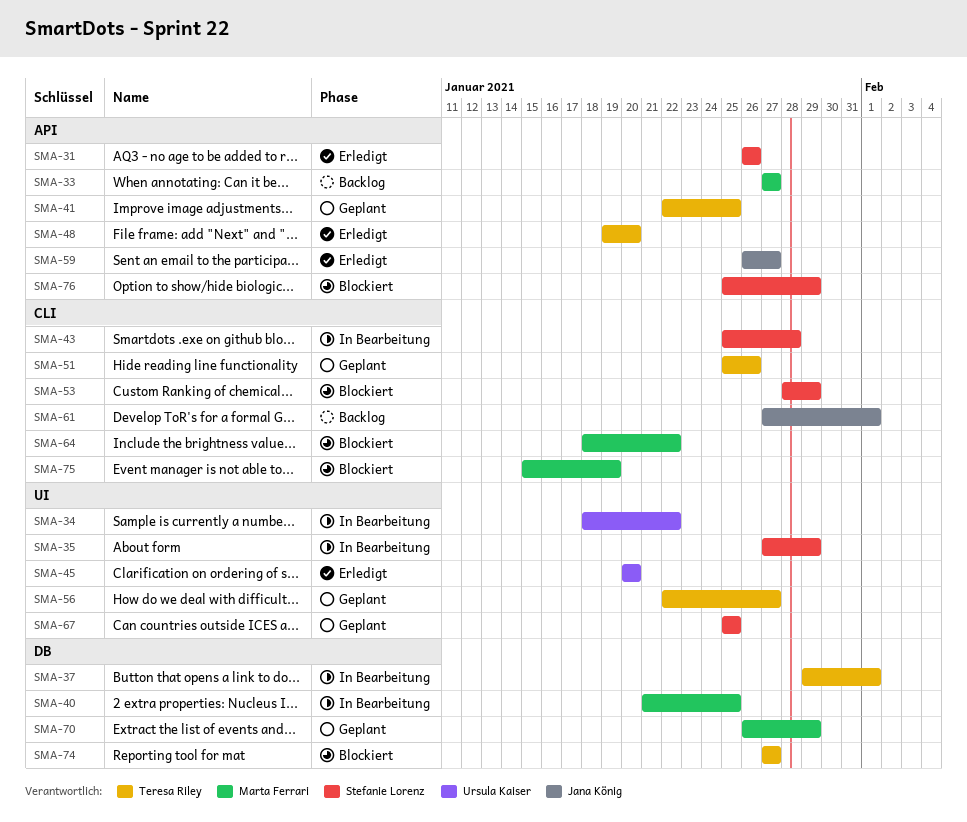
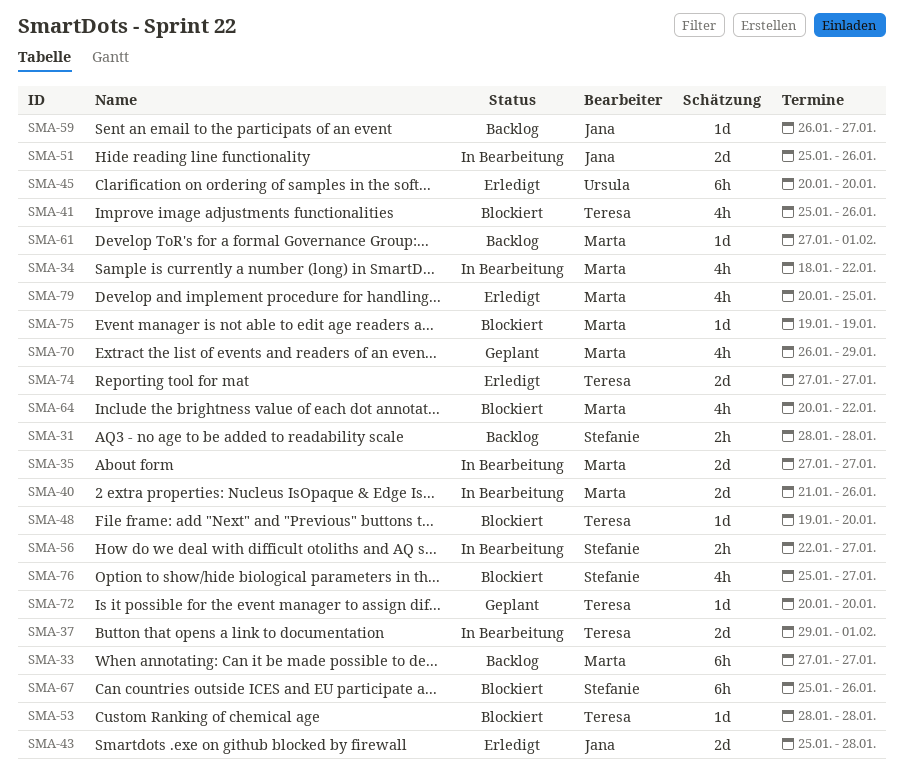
SMA-31, status: Erledigt -> Backlog
SMA-31, start: Jan 26 -> Jan 28
SMA-31, due: Jan 26 -> Jan 28
SMA-34, owner: Ursula Kaiser -> Marta Ferrari
SMA-35, owner: Stefanie Lorenz -> Marta Ferrari
SMA-35, due: Jan 29 -> Jan 27
SMA-40, due: Jan 25 -> Jan 26
SMA-41, status: Geplant -> Blockiert
SMA-41, start: Jan 22 -> Jan 25
SMA-41, due: Jan 25 -> Jan 26
SMA-43, status: In Bearbeitung -> Erledigt
SMA-43, owner: Stefanie Lorenz -> Jana König
SMA-48, status: Erledigt -> Blockiert
SMA-51, status: Geplant -> In Bearbeitung
SMA-51, owner: Teresa Riley -> Jana König
SMA-53, owner: Stefanie Lorenz -> Teresa Riley
SMA-53, due: Jan 29 -> Jan 28
SMA-56, status: Geplant -> In Bearbeitung
SMA-56, owner: Teresa Riley -> Stefanie Lorenz
SMA-59, status: Erledigt -> Backlog
SMA-61, owner: Jana König -> Marta Ferrari
SMA-64, start: Jan 18 -> Jan 20
SMA-67, status: Geplant -> Blockiert
SMA-67, due: Jan 25 -> Jan 26
SMA-72: none -> present
SMA-74, status: Blockiert -> Erledigt
SMA-75, start: Jan 15 -> Jan 19
SMA-76, due: Jan 29 -> Jan 27
SMA-79: none -> present

